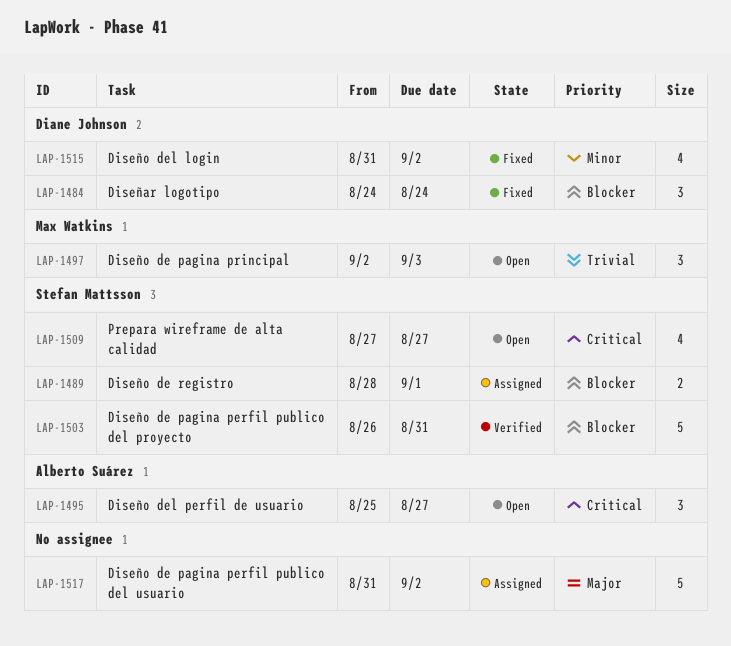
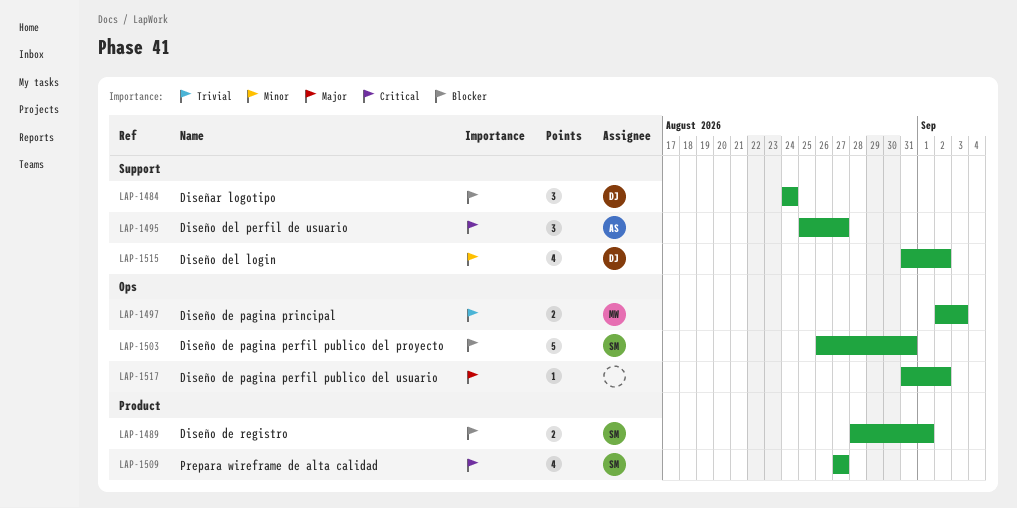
LAP-1497, estimate: 3 -> 2
LAP-1517, estimate: 5 -> 1

